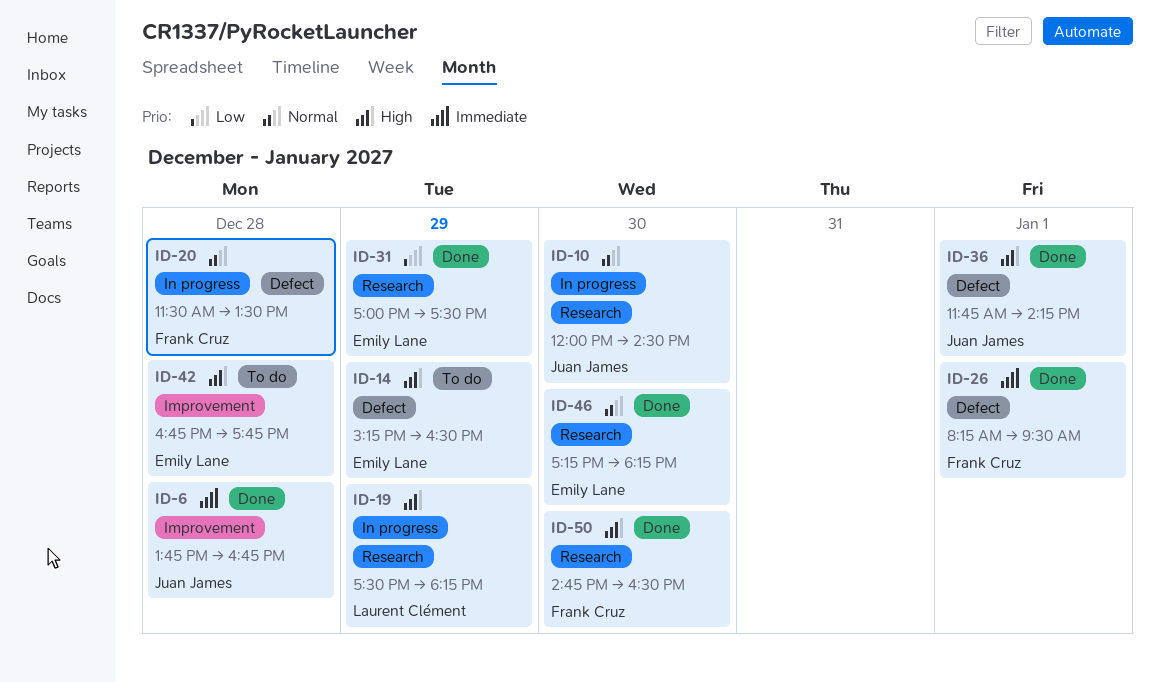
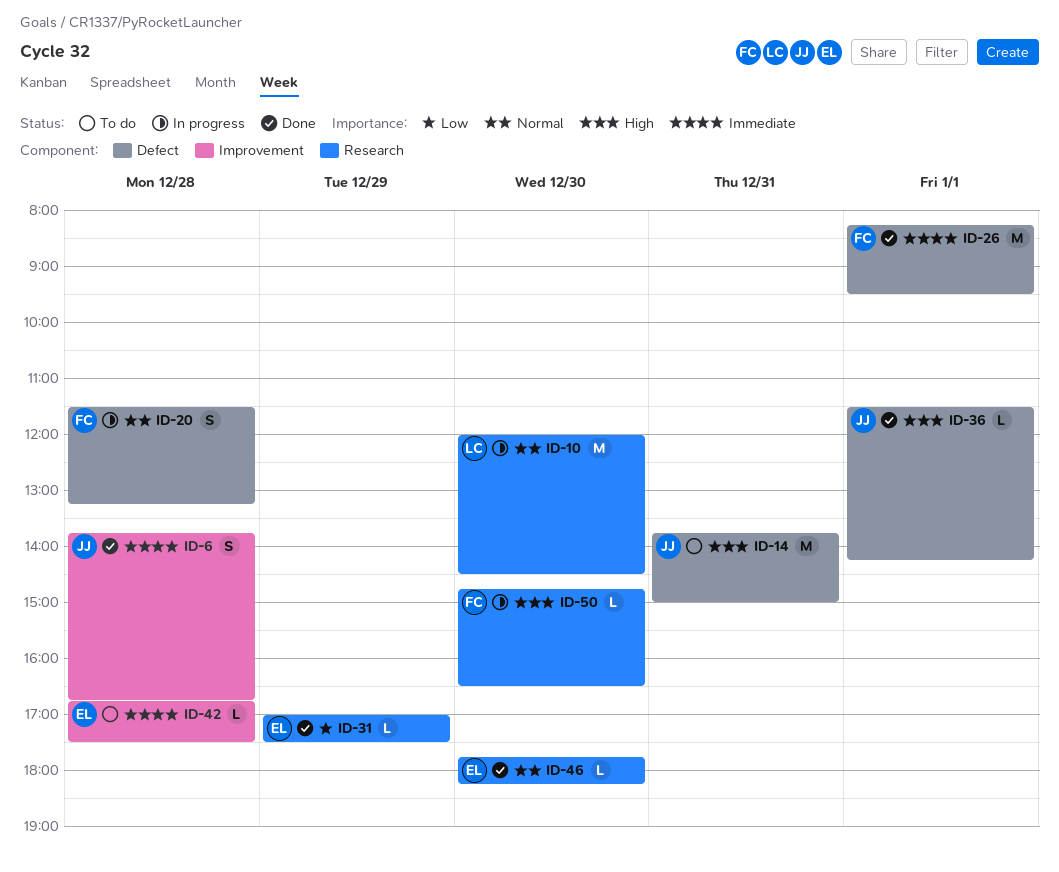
ID-10, owner: Juan James -> Laurent Clément
ID-14, owner: Emily Lane -> Juan James
ID-14, day: Dec 29 -> Dec 31
ID-14, begins: 15:15 -> 13:45
ID-14, ends: 16:30 -> 15:00
ID-19: present -> none
ID-20, ends: 13:30 -> 13:15
ID-36, begins: 11:45 -> 11:30
ID-42, priority: High -> Immediate
ID-42, ends: 17:45 -> 17:30
ID-46, begins: 17:15 -> 17:45
ID-50, status: Done -> In progress

